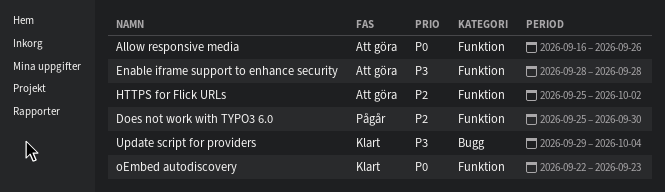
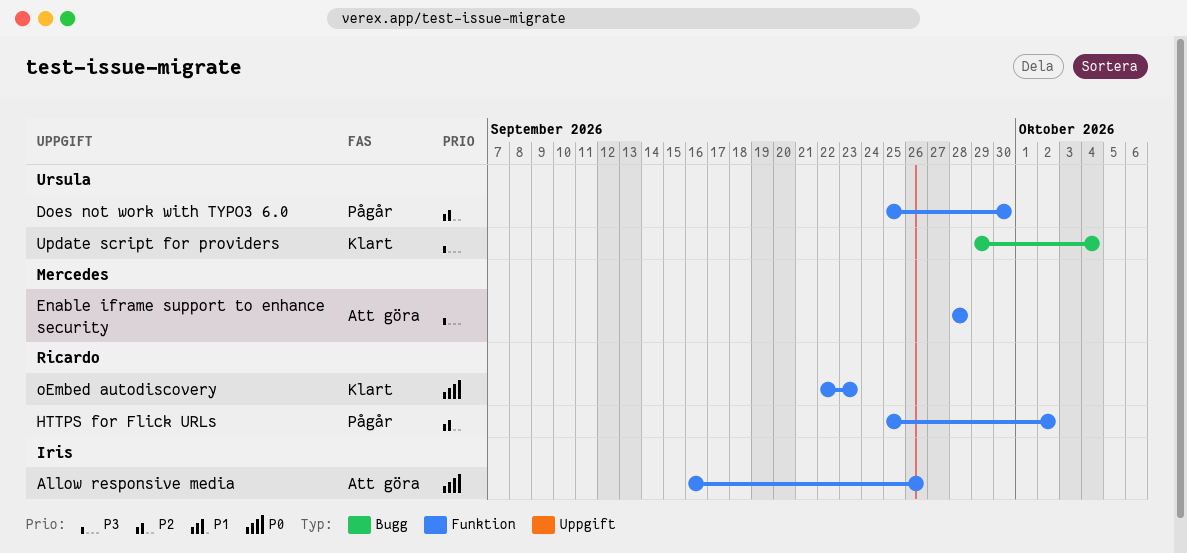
HTTPS for Flick URLs, status: Att göra -> Pågår

